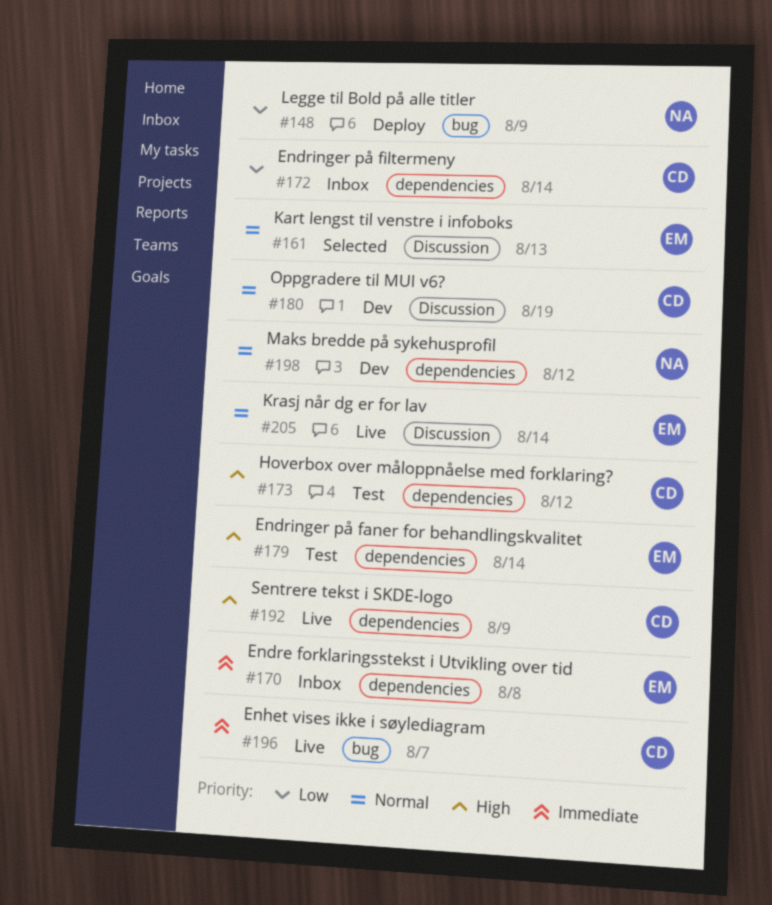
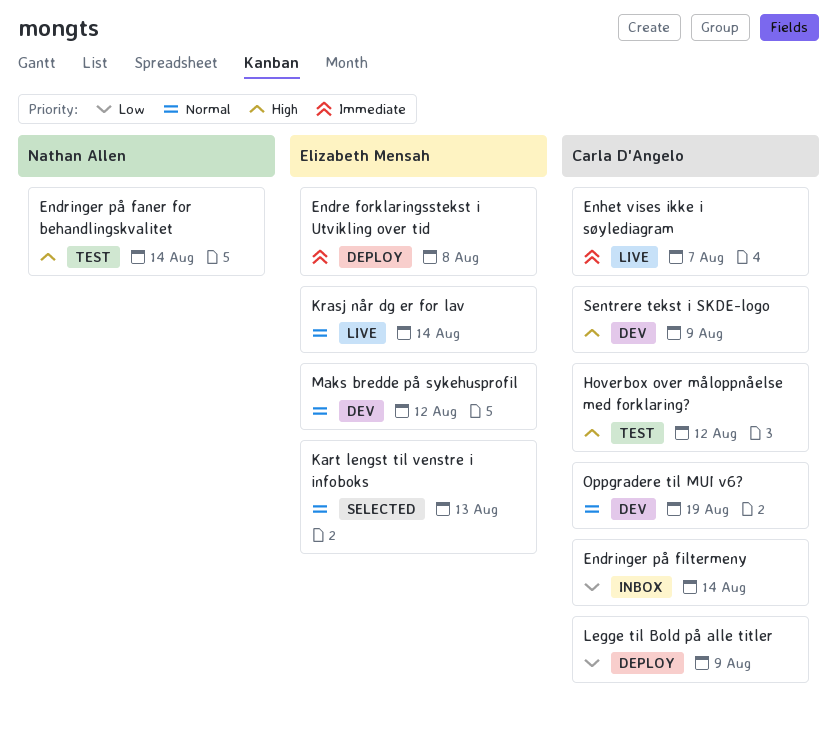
Endre forklaringsstekst i Utvikling over tid, status: Inbox -> Deploy
Endringer på faner for behandlingskvalitet, owner: Elizabeth Mensah -> Nathan Allen
Legge til Bold på alle titler, owner: Nathan Allen -> Carla D'Angelo
Maks bredde på sykehusprofil, owner: Nathan Allen -> Elizabeth Mensah
Sentrere tekst i SKDE-logo, status: Live -> Dev

